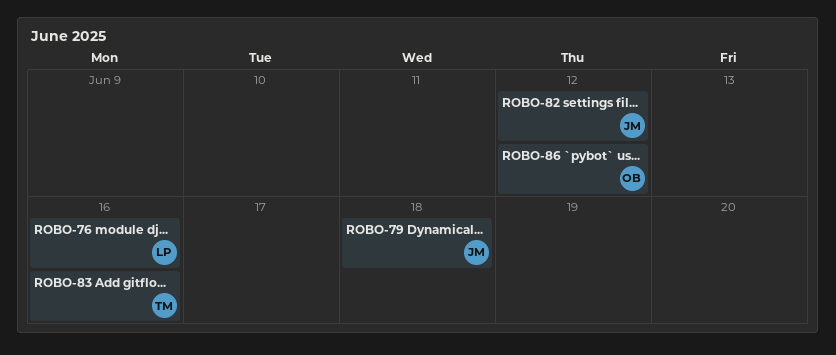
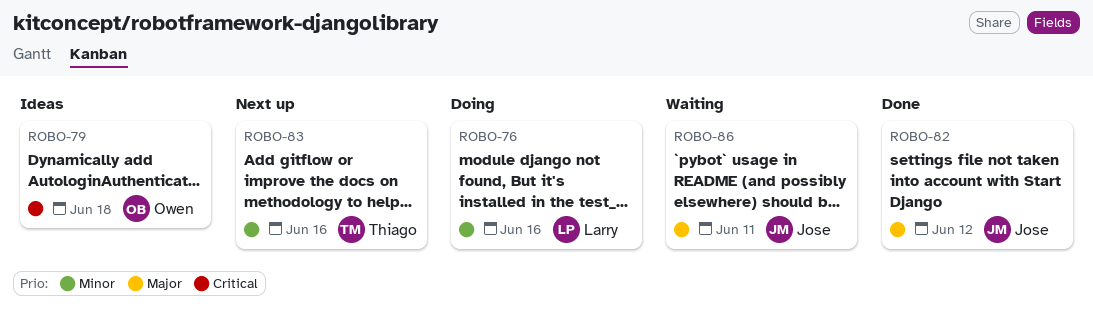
ROBO-79, owner: Jose -> Owen
ROBO-86, owner: Owen -> Jose
ROBO-86, due: Jun 12 -> Jun 11

